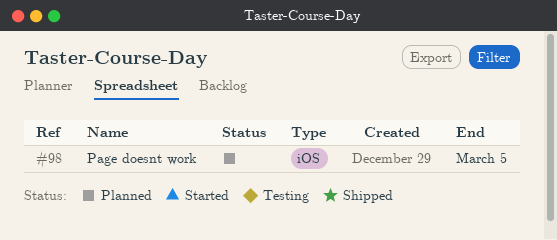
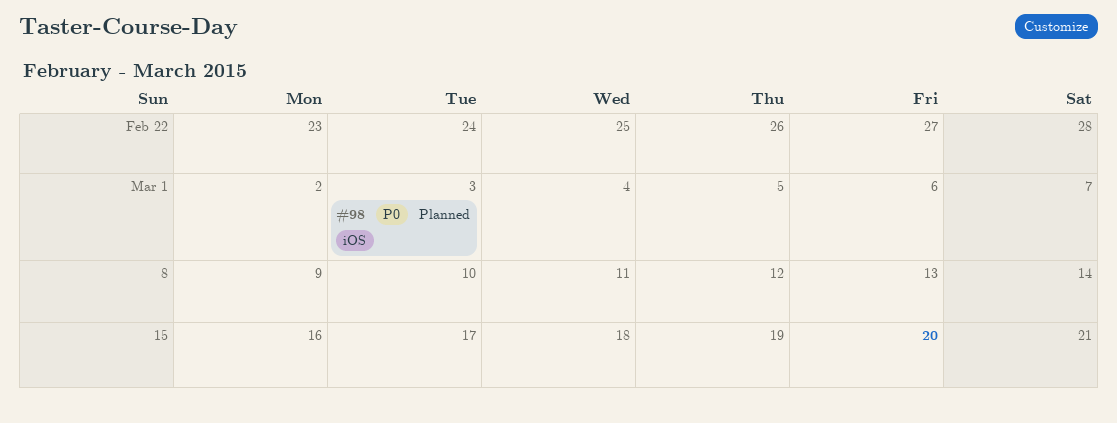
#98, due: Mar 5 -> Mar 3

